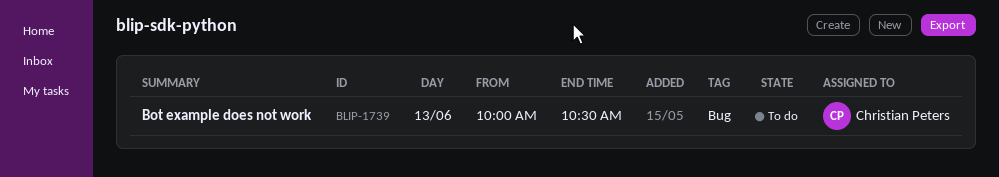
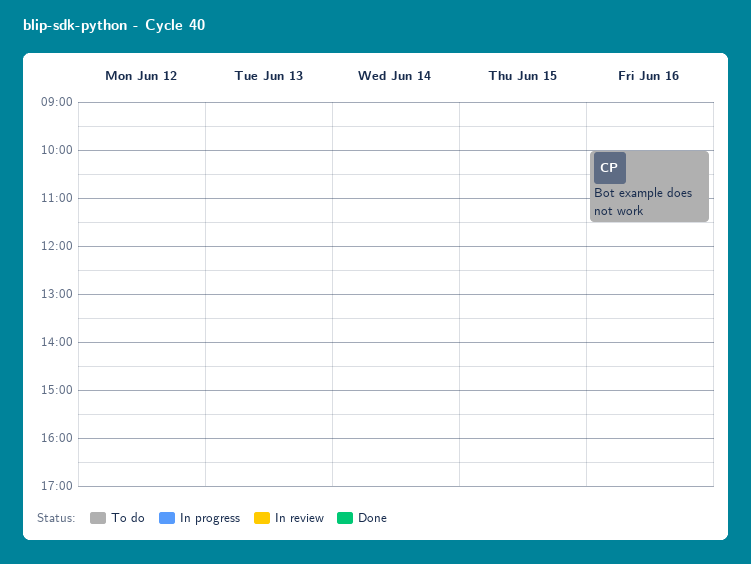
Bot example does not work, day: Jun 13 -> Jun 16
Bot example does not work, ends: 10:30 -> 11:30

